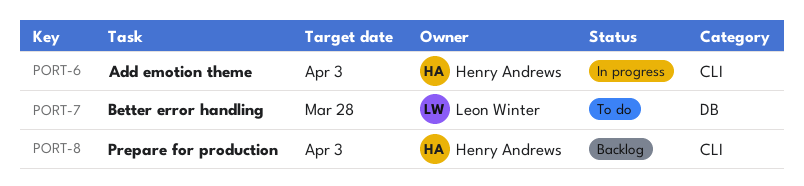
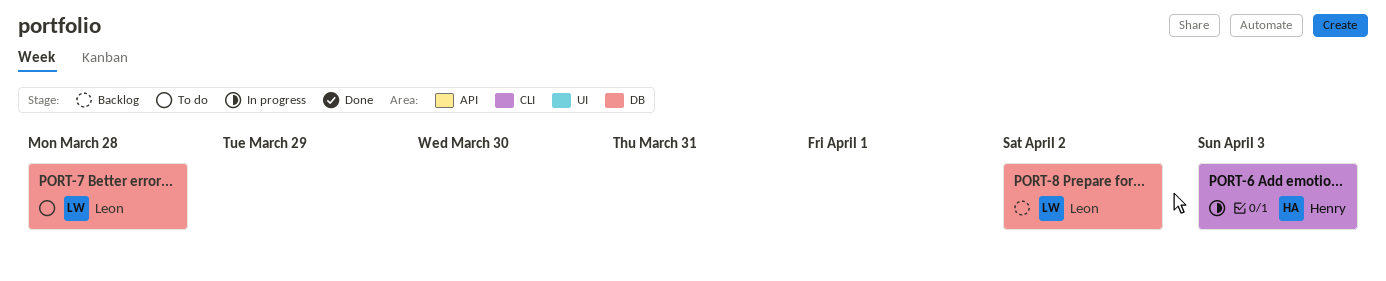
PORT-8, owner: Henry Andrews -> Leon Winter
PORT-8, label: CLI -> DB
PORT-8, due: Apr 3 -> Apr 2

